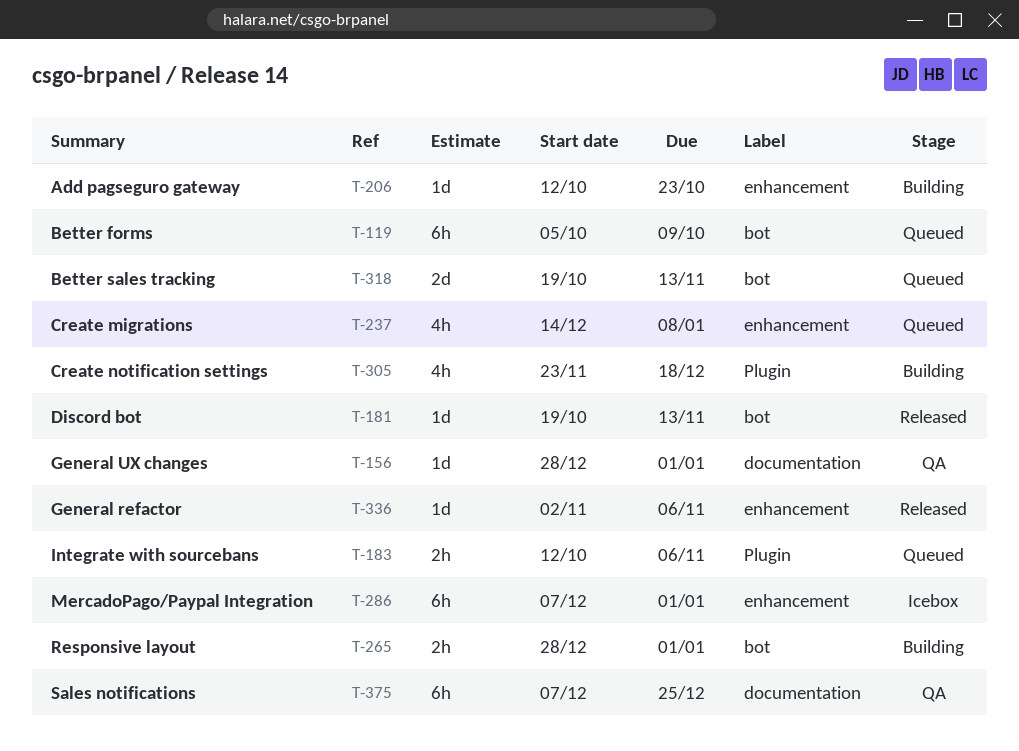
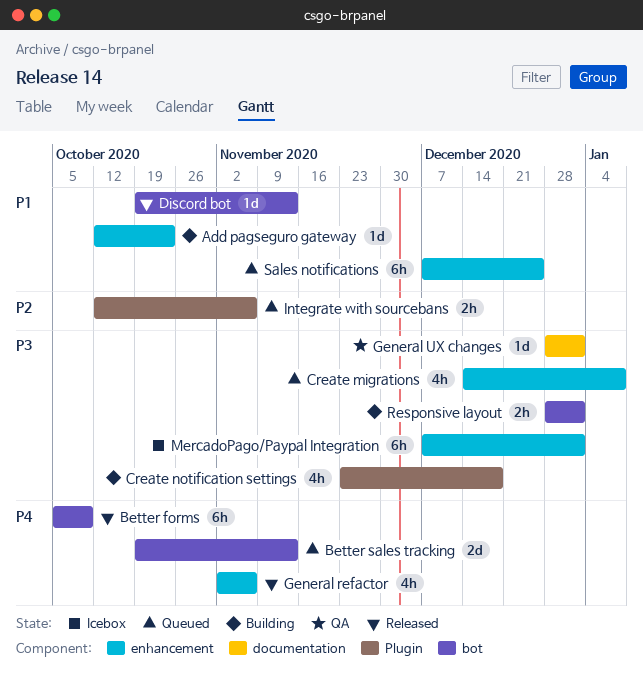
Better forms, status: Queued -> Released
General refactor, estimate: 1d -> 4h
Sales notifications, status: QA -> Queued
Sales notifications, label: documentation -> enhancement

